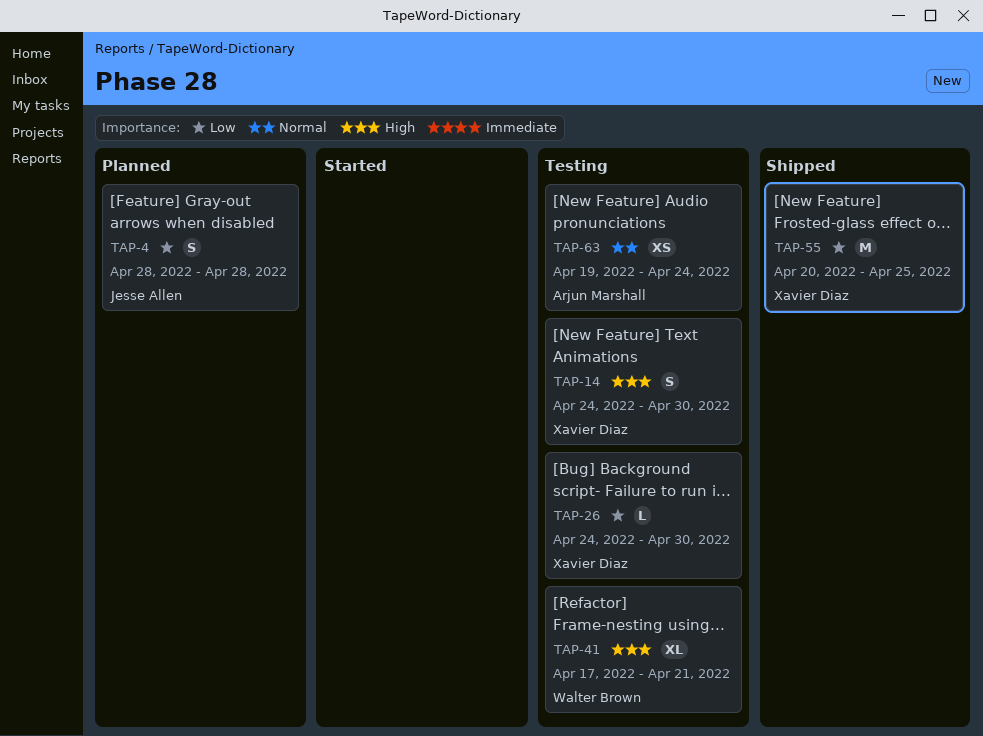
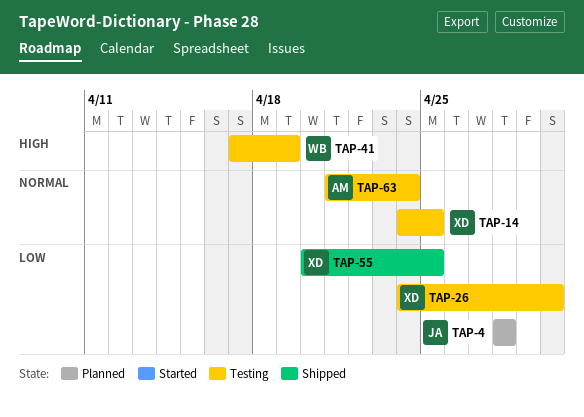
TAP-14, priority: High -> Normal
TAP-14, due: Apr 30 -> Apr 25
TAP-41, due: Apr 21 -> Apr 19
TAP-63, start: Apr 19 -> Apr 21

